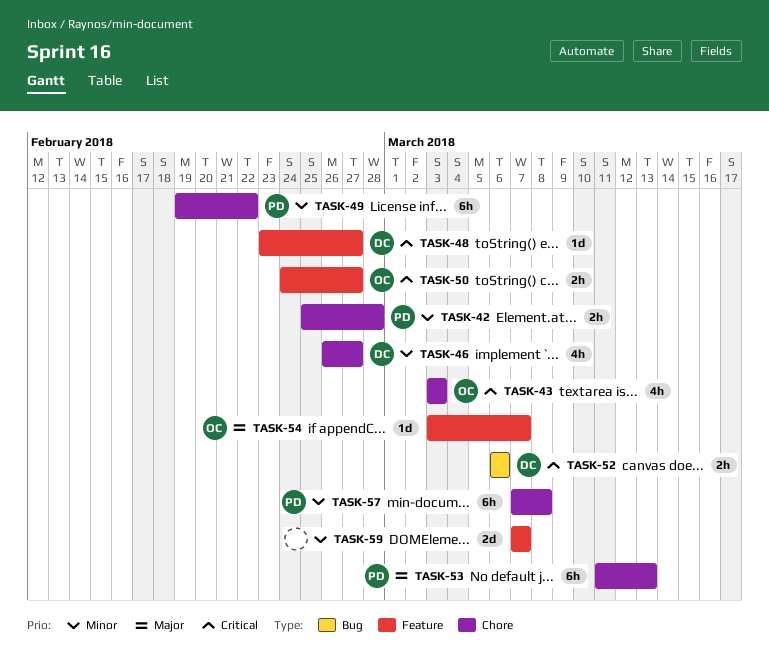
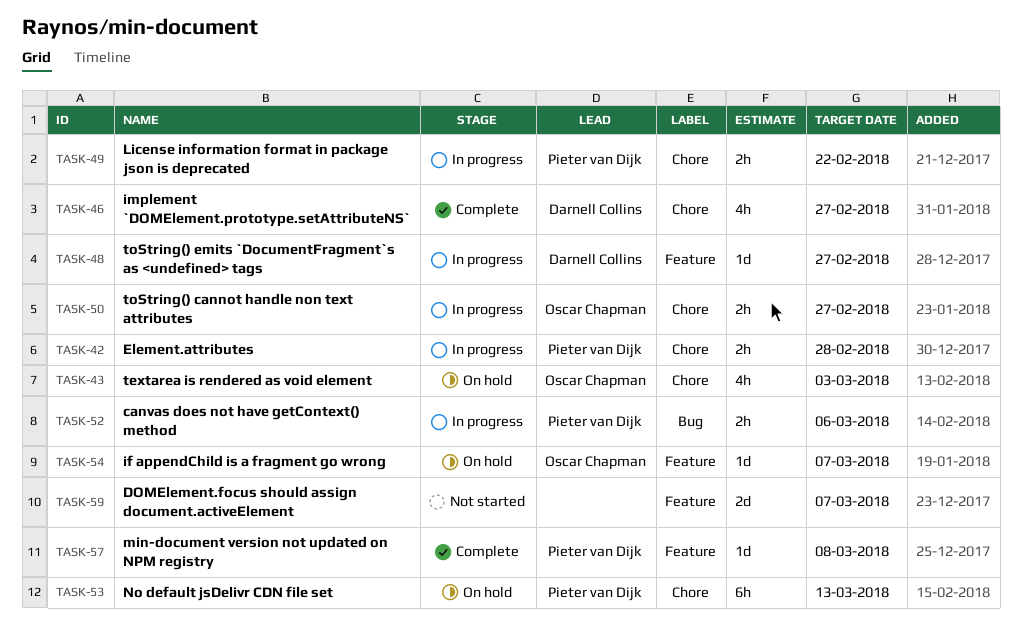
TASK-49, estimate: 6h -> 2h
TASK-50, label: Feature -> Chore
TASK-52, owner: Darnell Collins -> Pieter van Dijk
TASK-57, label: Chore -> Feature
TASK-57, estimate: 6h -> 1d

